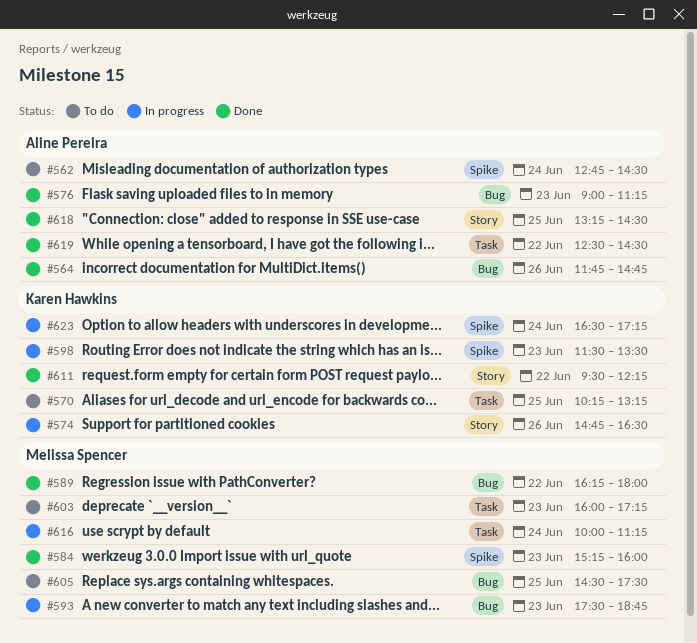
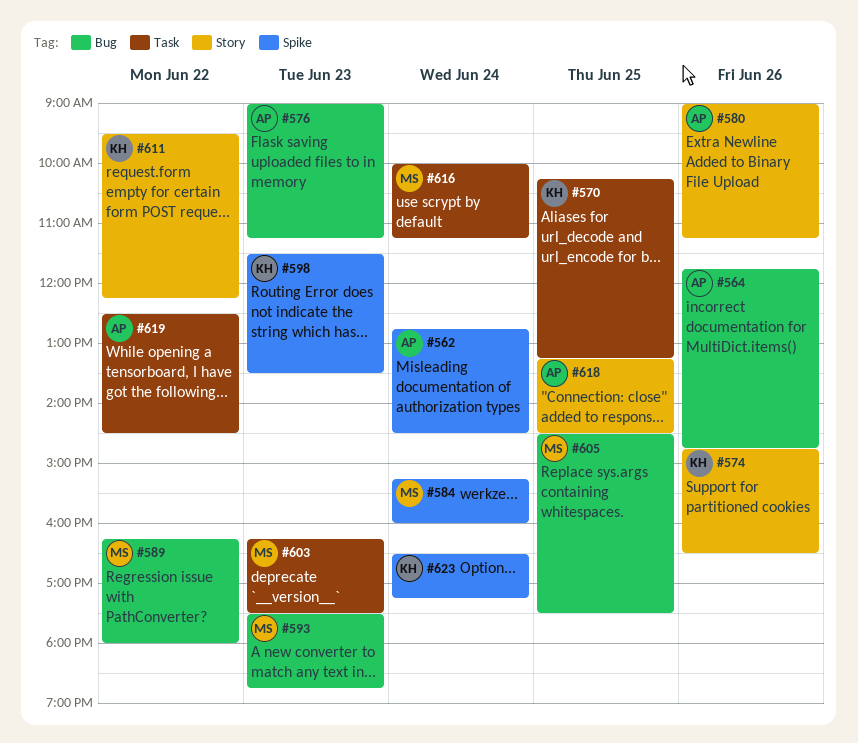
#580: none -> present
#584, day: Jun 23 -> Jun 24
#603, begins: 16:00 -> 16:15
#603, ends: 17:15 -> 17:30

